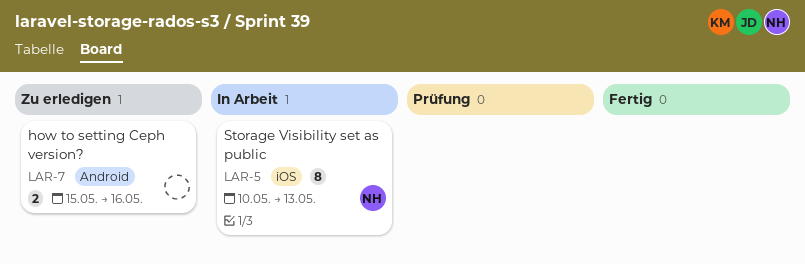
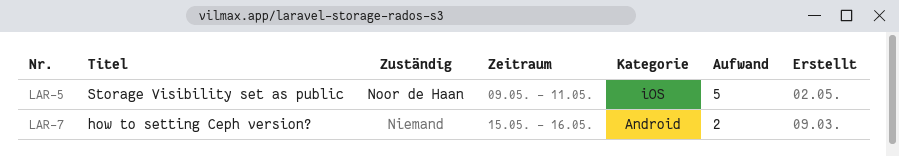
LAR-5, estimate: 8 -> 5
LAR-5, start: May 10 -> May 9
LAR-5, due: May 13 -> May 11

